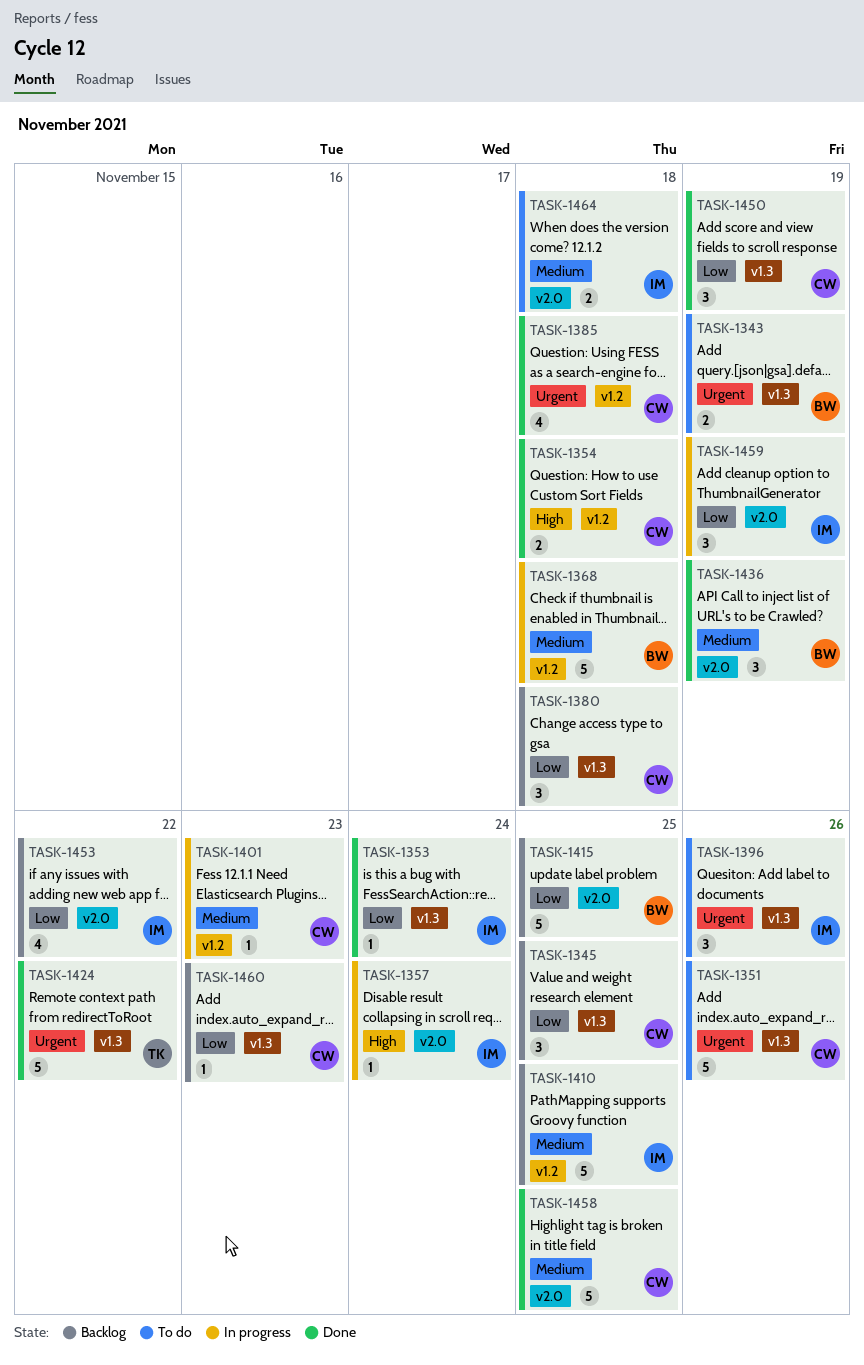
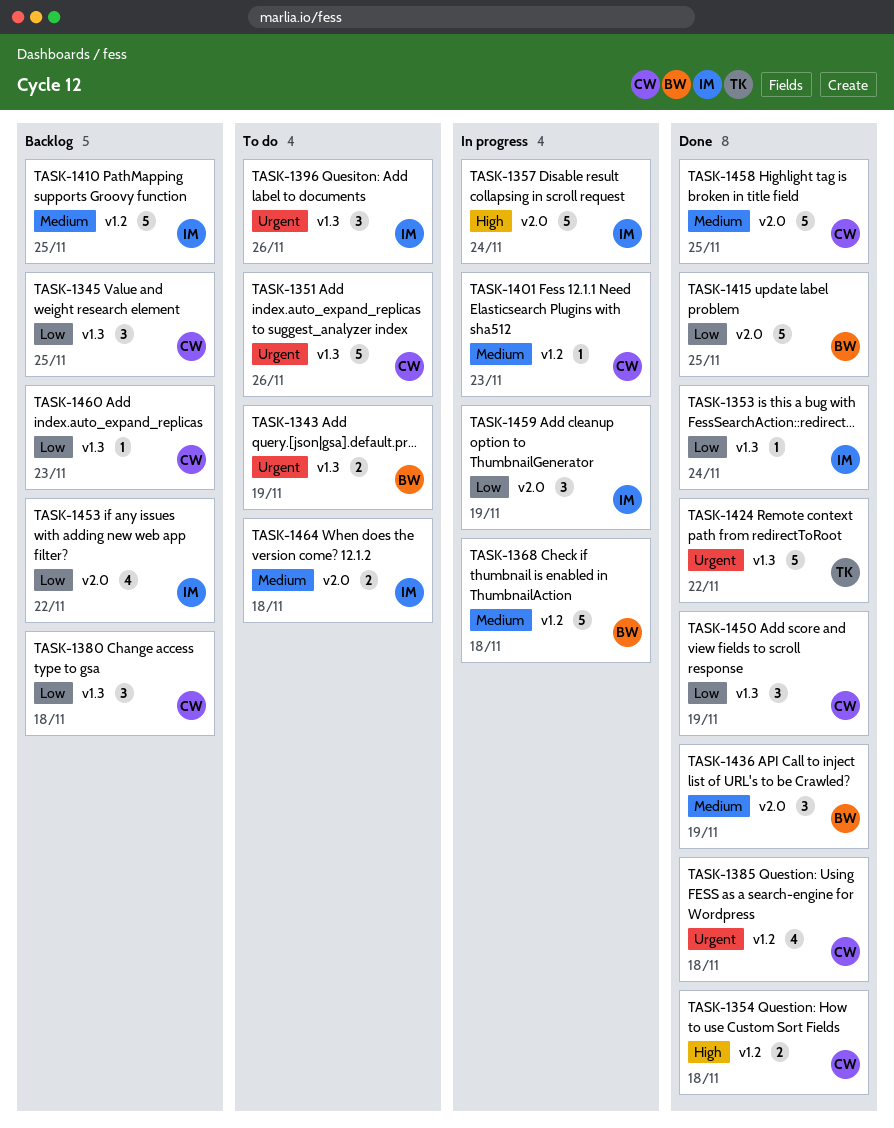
TASK-1357, estimate: 1 -> 5
TASK-1415, status: Backlog -> Done

